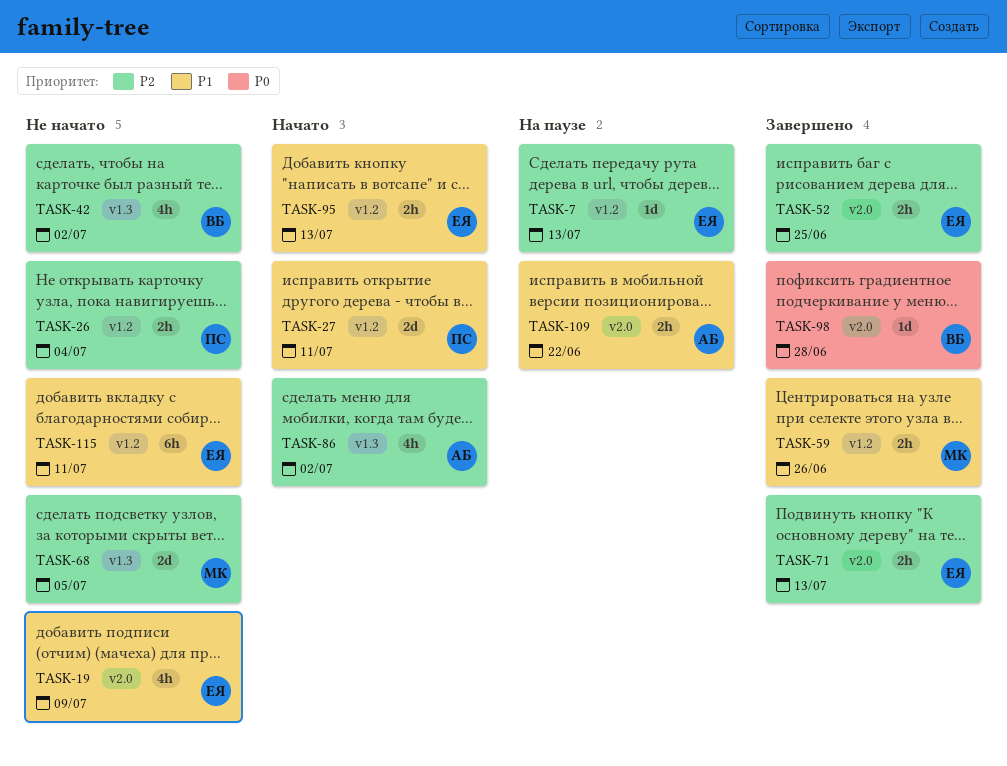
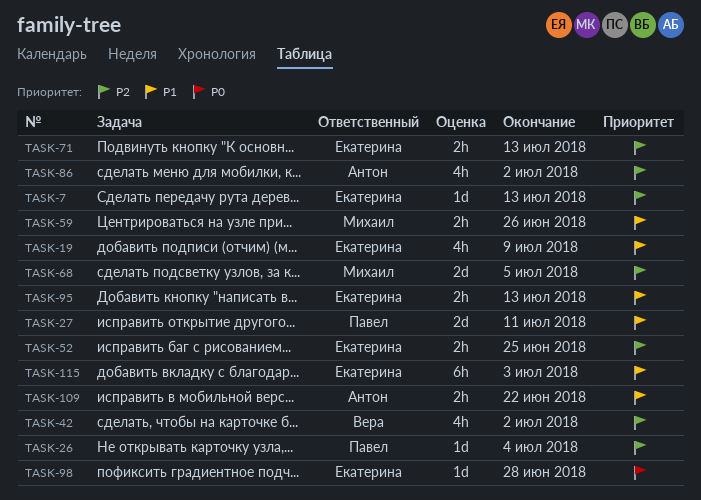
TASK-26, estimate: 2h -> 1d
TASK-98, owner: Вера -> Екатерина
TASK-115, due: Jul 11 -> Jul 3

